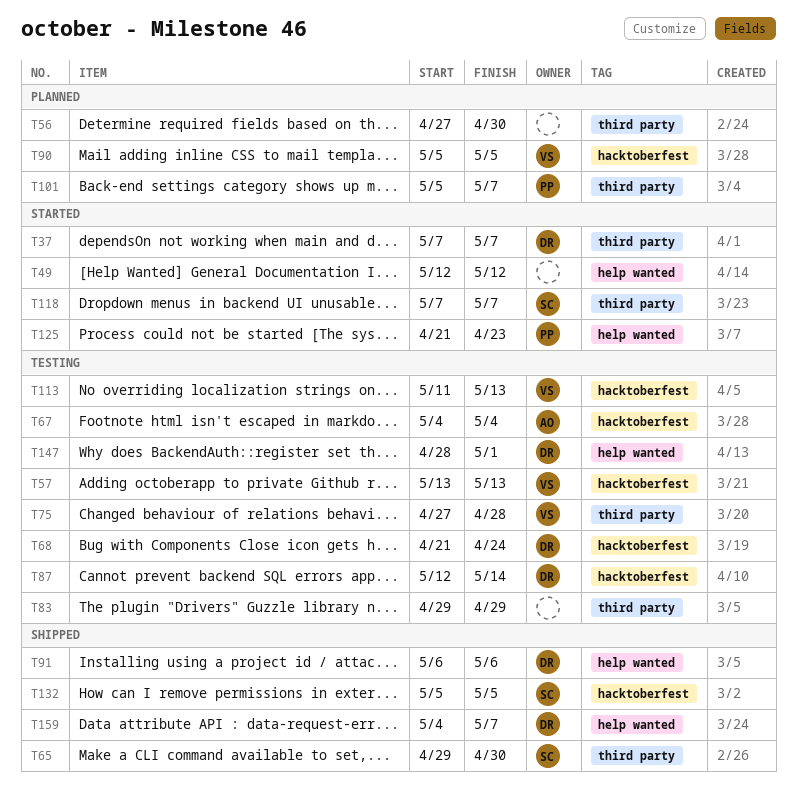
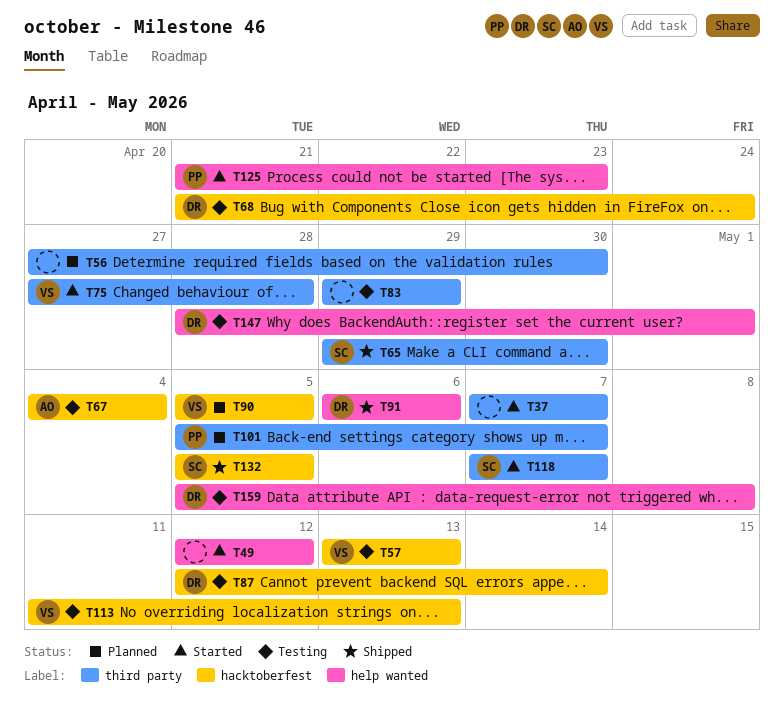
T37, owner: DR -> none
T75, status: Testing -> Started
T159, status: Shipped -> Testing
T159, start: May 4 -> May 5
T159, due: May 7 -> May 8

